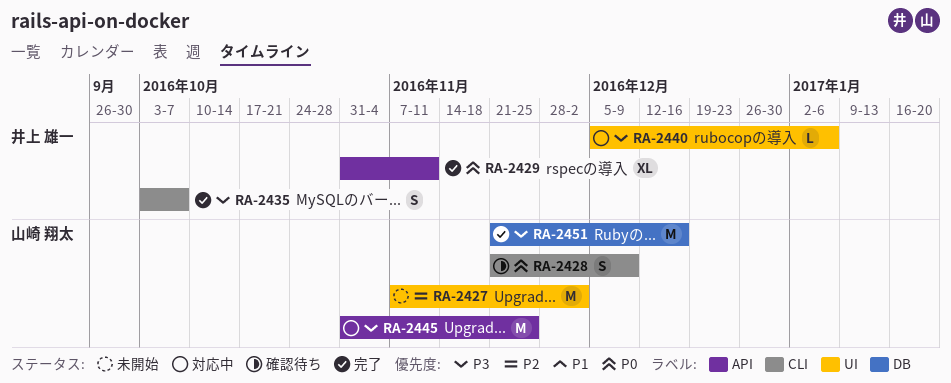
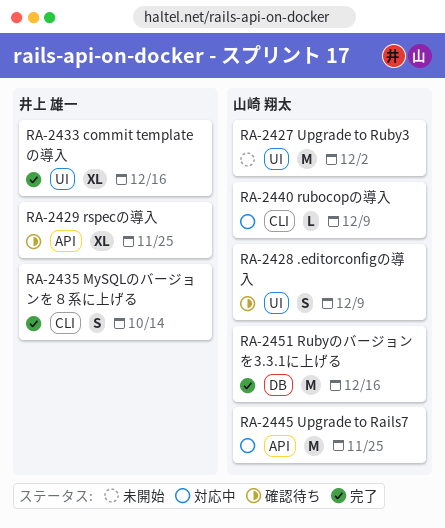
RA-2428, label: CLI -> UI
RA-2429, status: 完了 -> 確認待ち
RA-2429, due: Nov 11 -> Nov 25
RA-2433: none -> present
RA-2435, due: Oct 7 -> Oct 14
RA-2440, owner: 井上 雄一 -> 山崎 翔太
RA-2440, label: UI -> CLI
RA-2440, due: Jan 6 -> Dec 9

